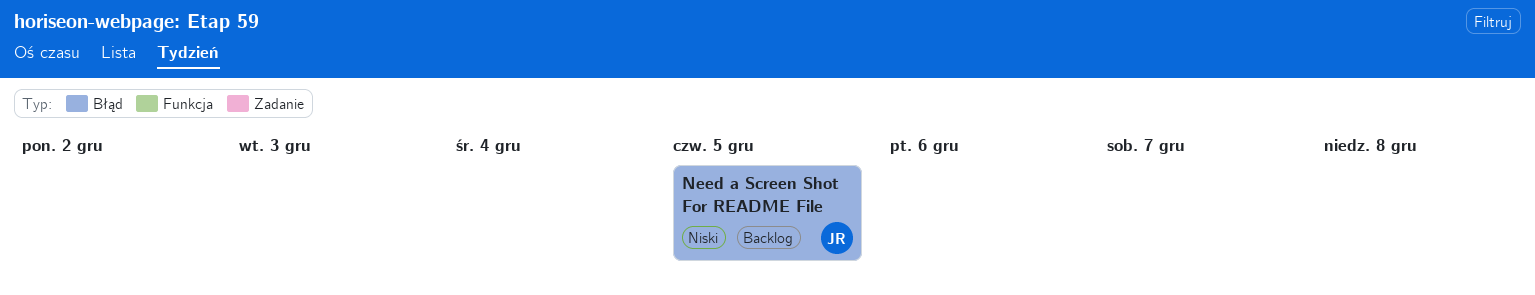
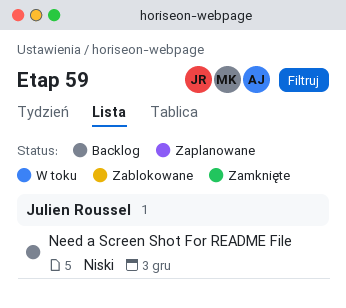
Need a Screen Shot For README File, due: Dec 5 -> Dec 3

